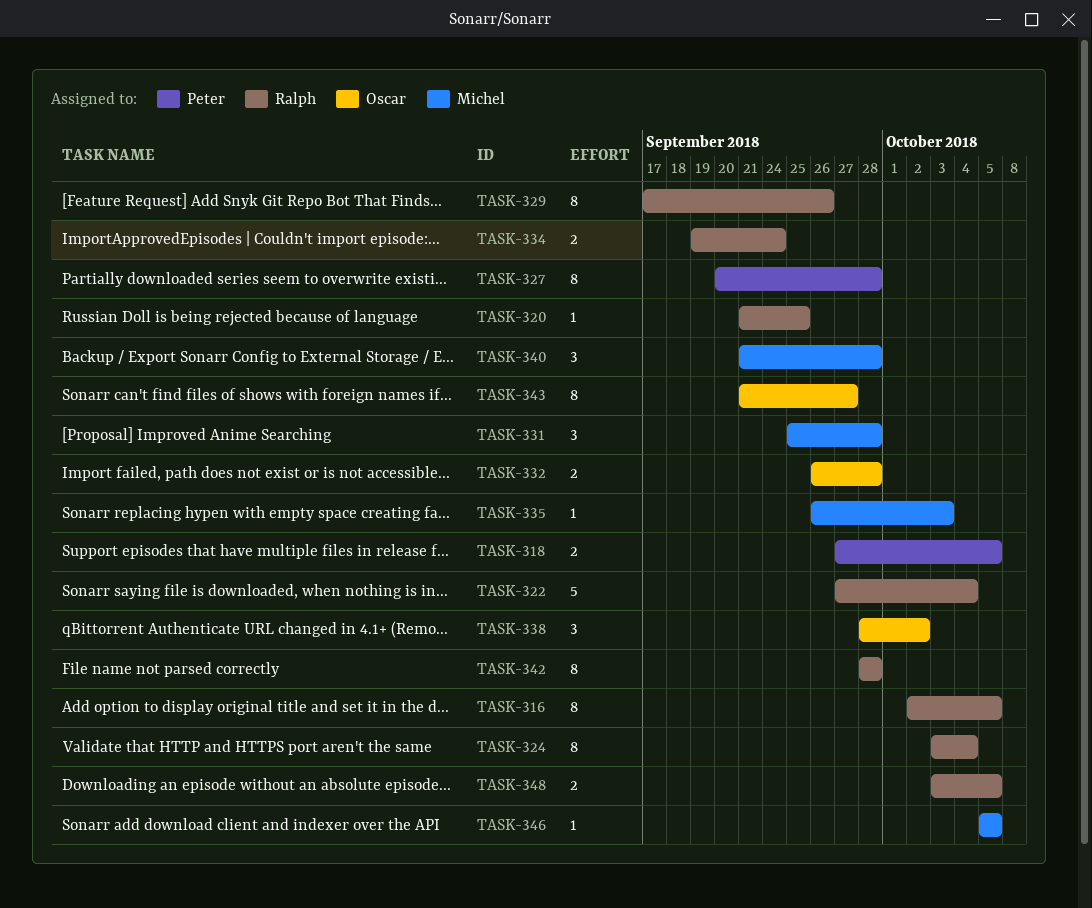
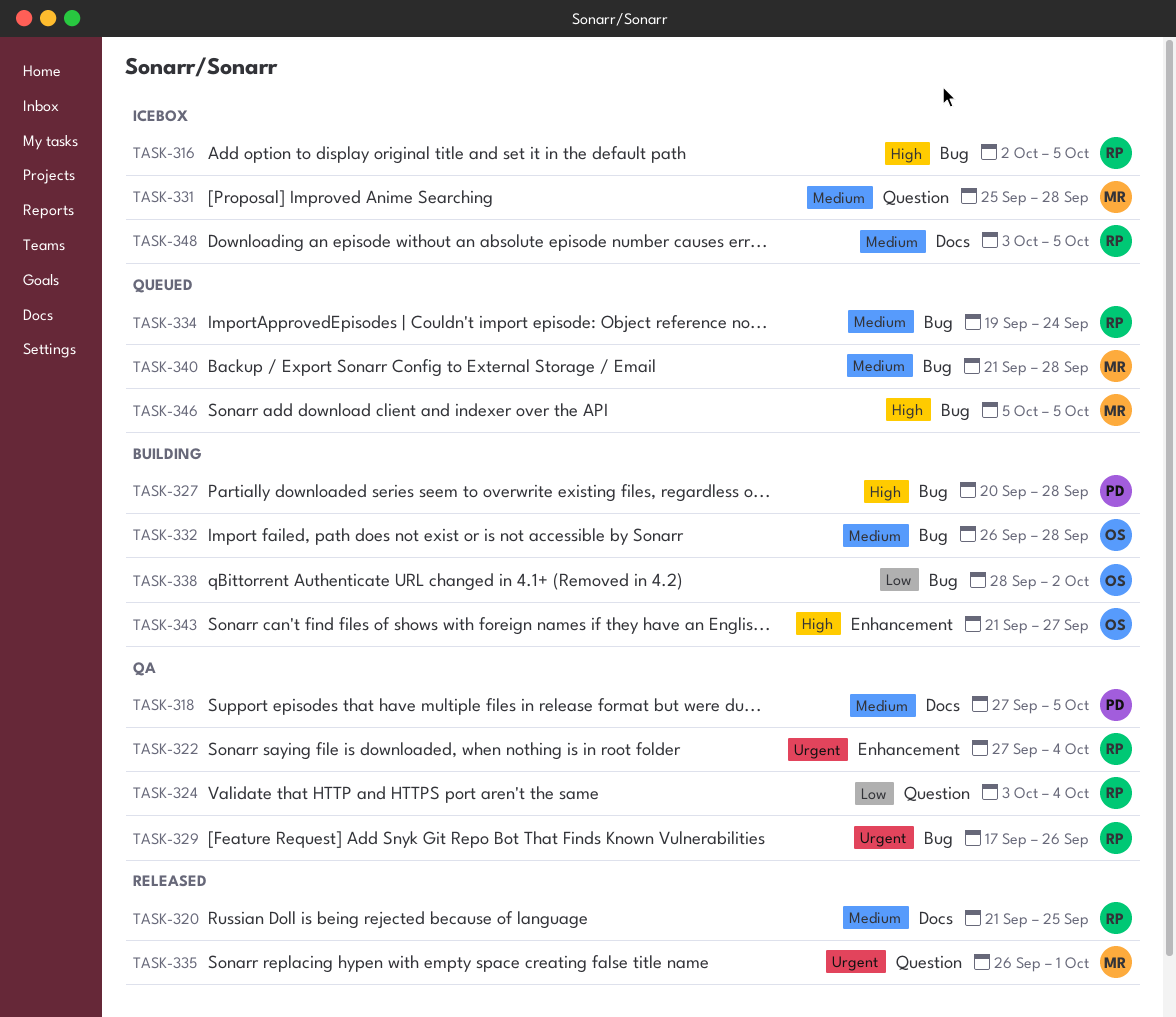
TASK-335, due: Oct 3 -> Oct 1
TASK-342: present -> none

